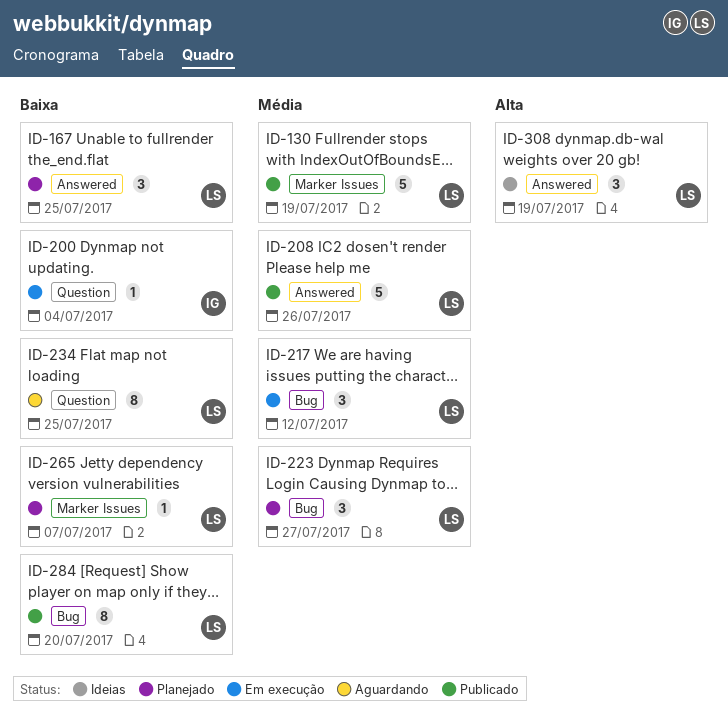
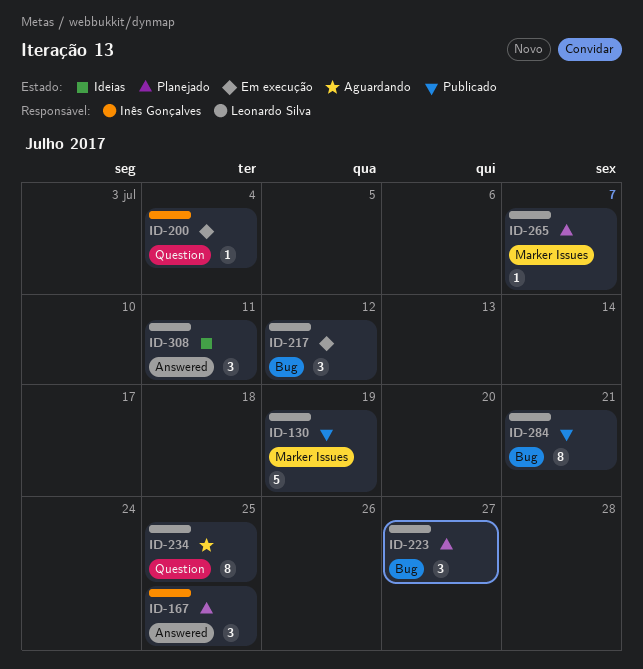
ID-167, owner: Leonardo Silva -> Inês Gonçalves
ID-208: present -> none
ID-284, due: Jul 20 -> Jul 21
ID-308, due: Jul 19 -> Jul 11

